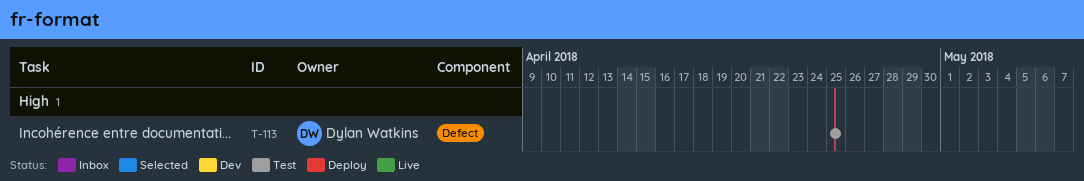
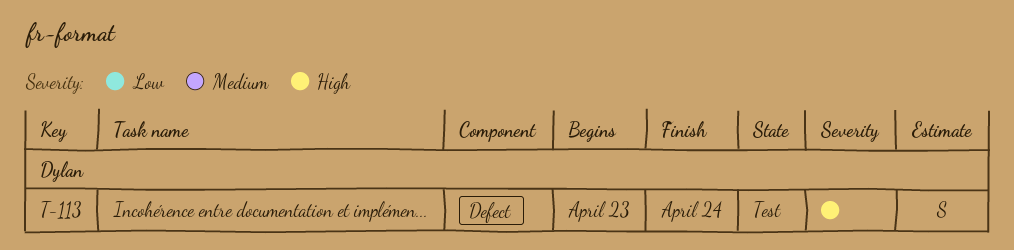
T-113, start: Apr 25 -> Apr 23
T-113, due: Apr 25 -> Apr 24

